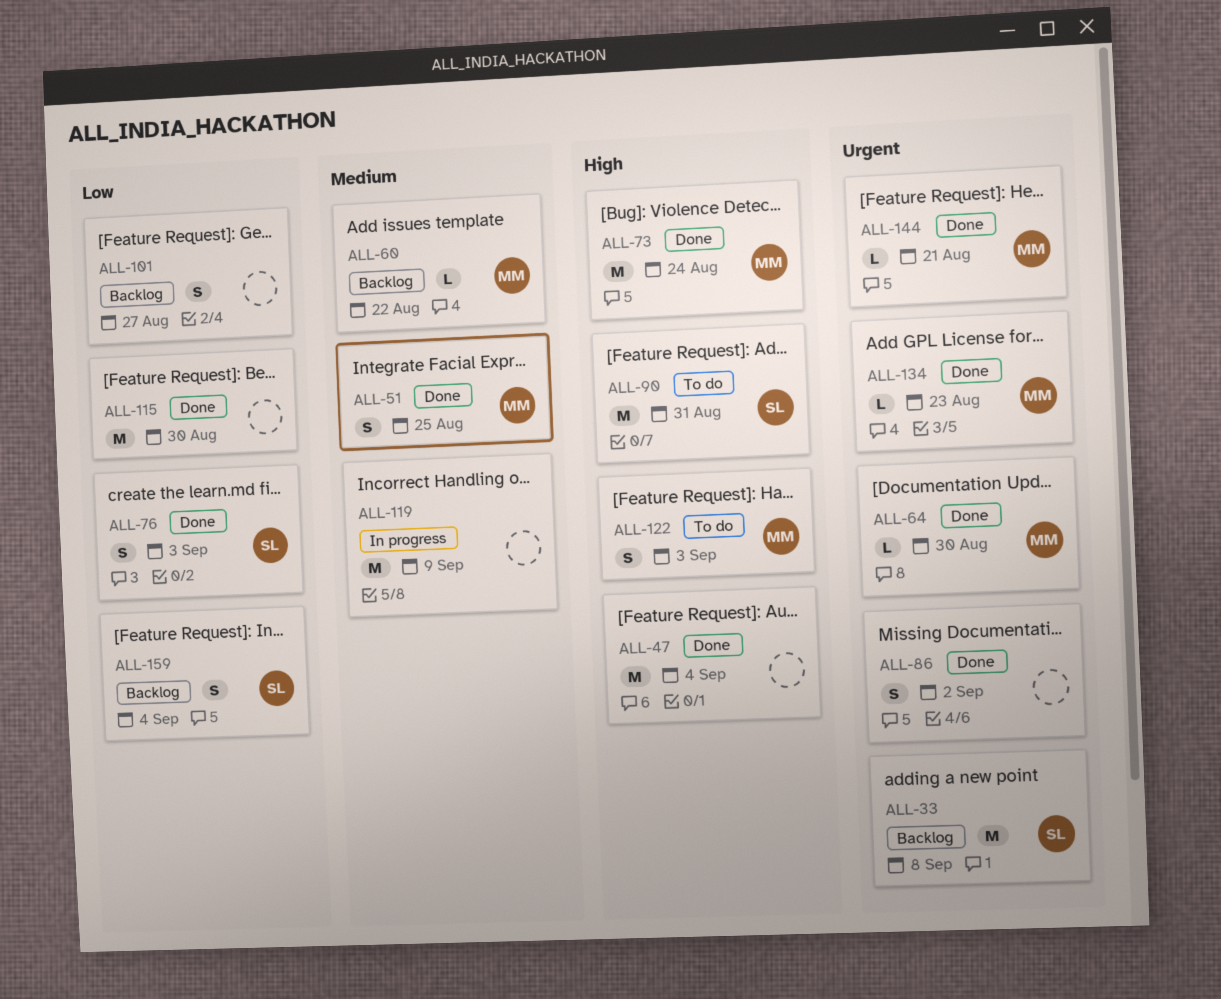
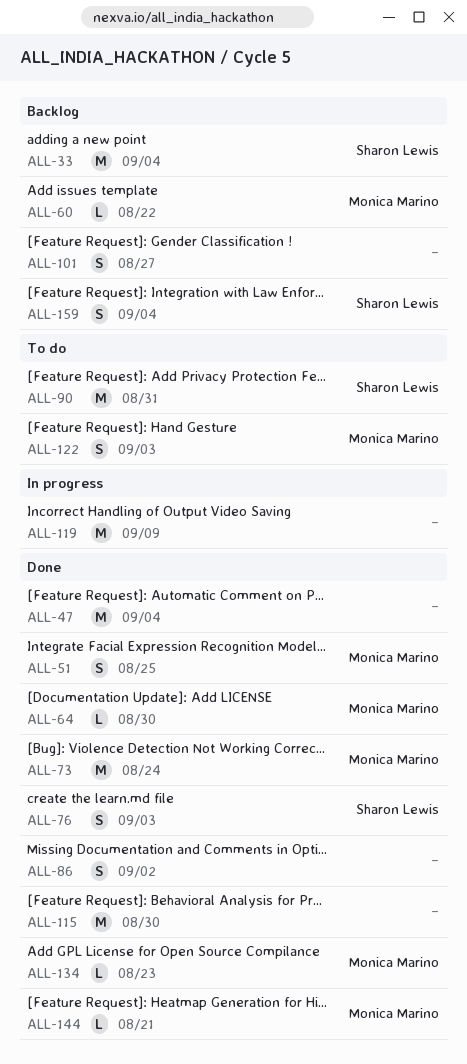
ALL-33, due: Sep 8 -> Sep 4

